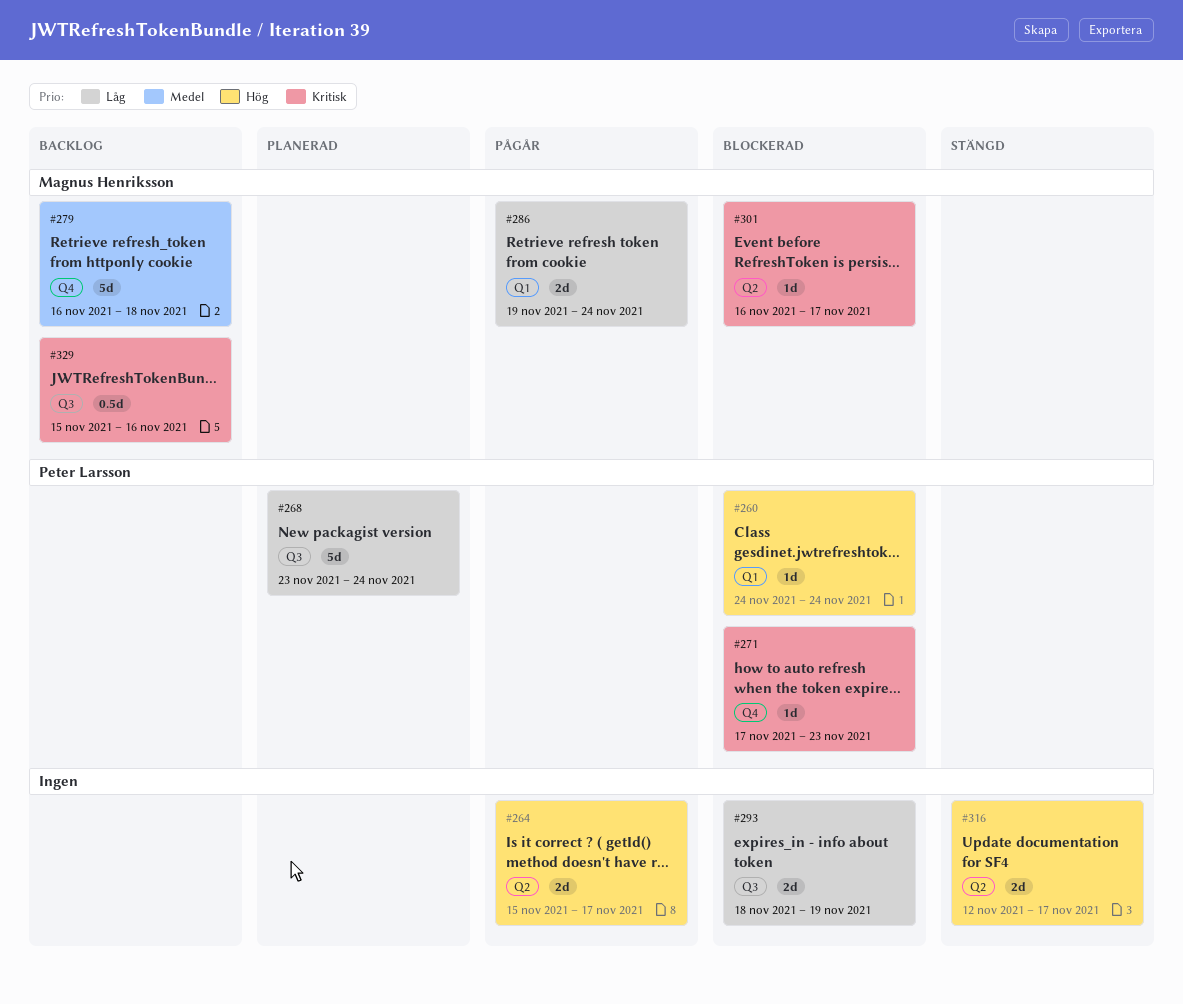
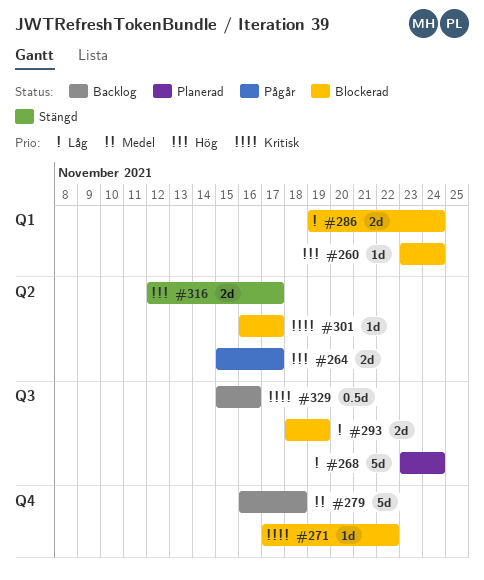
#260, start: Nov 24 -> Nov 23
#271, due: Nov 23 -> Nov 22
#286, status: Pågår -> Blockerad

